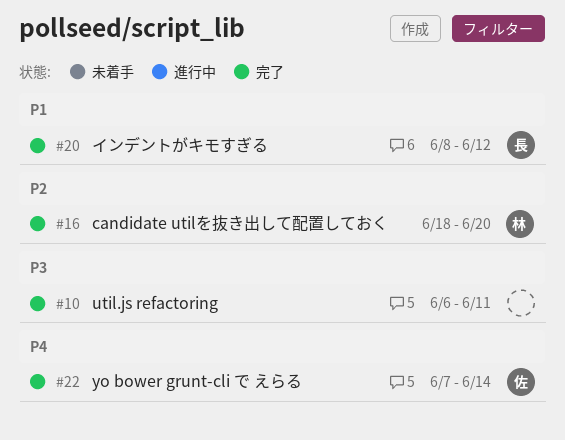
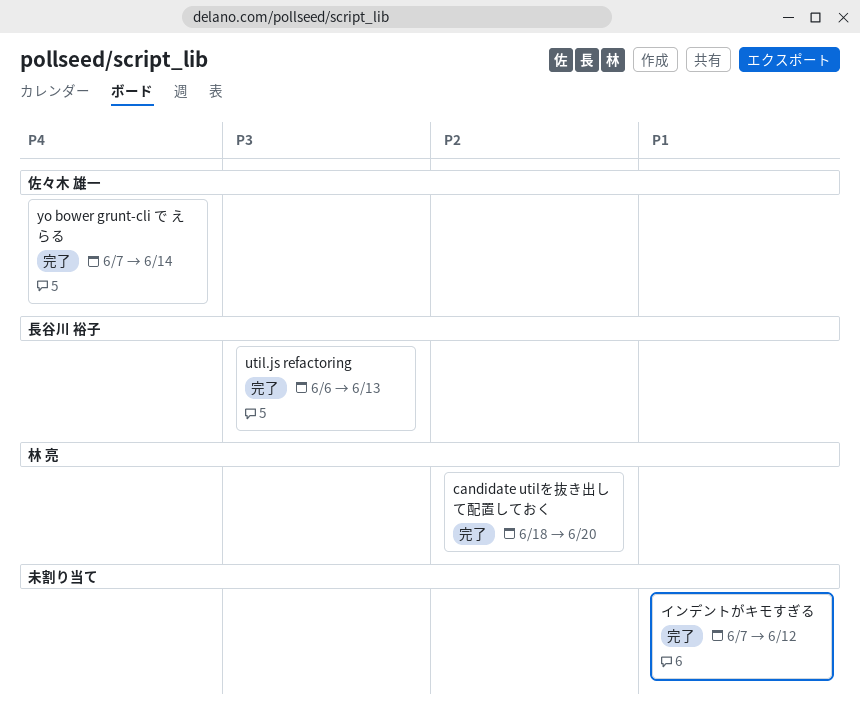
util.js refactoring, owner: none -> 長谷川 裕子
util.js refactoring, due: Jun 11 -> Jun 13
インデントがキモすぎる, owner: 長谷川 裕子 -> none
インデントがキモすぎる, start: Jun 8 -> Jun 7

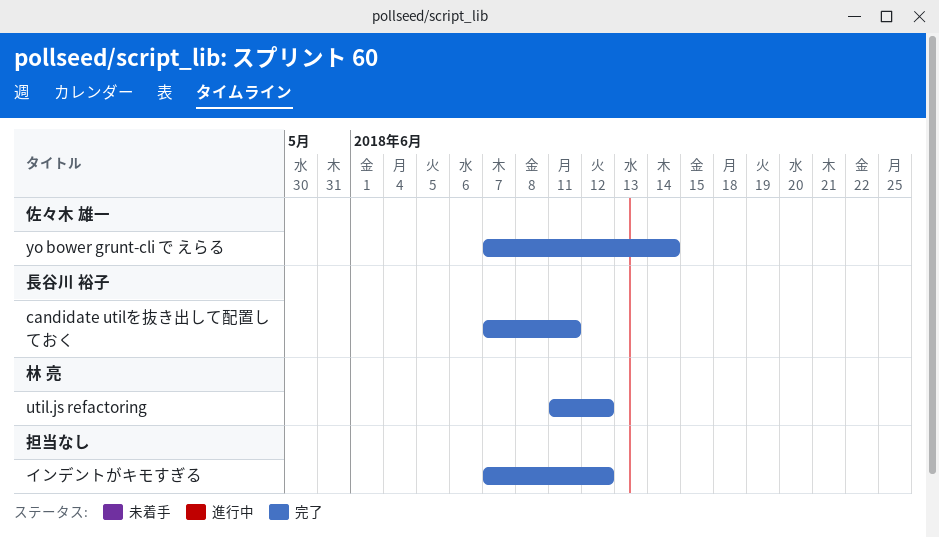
candidate utilを抜き出して配置しておく, owner: 林 亮 -> 長谷川 裕子
candidate utilを抜き出して配置しておく, start: Jun 18 -> Jun 7
candidate utilを抜き出して配置しておく, due: Jun 20 -> Jun 11
util.js refactoring, owner: 長谷川 裕子 -> 林 亮
util.js refactoring, start: Jun 6 -> Jun 11
util.js refactoring, due: Jun 13 -> Jun 12

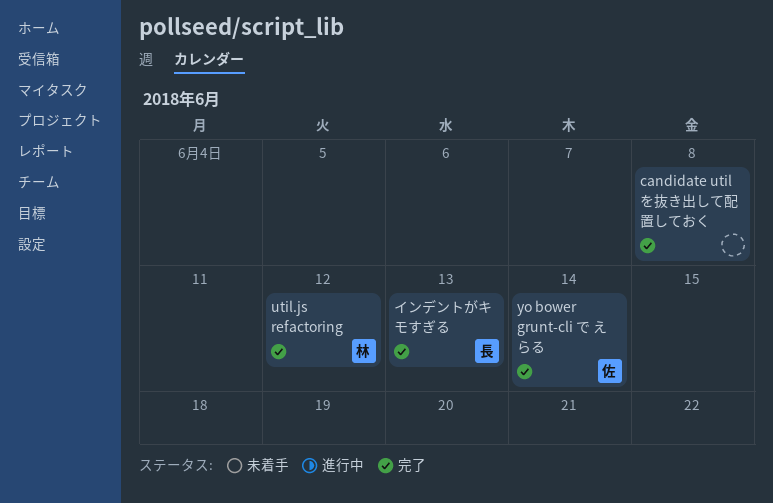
candidate utilを抜き出して配置しておく, owner: 長谷川 裕子 -> none
candidate utilを抜き出して配置しておく, due: Jun 11 -> Jun 8
インデントがキモすぎる, owner: none -> 長谷川 裕子
インデントがキモすぎる, due: Jun 12 -> Jun 13

